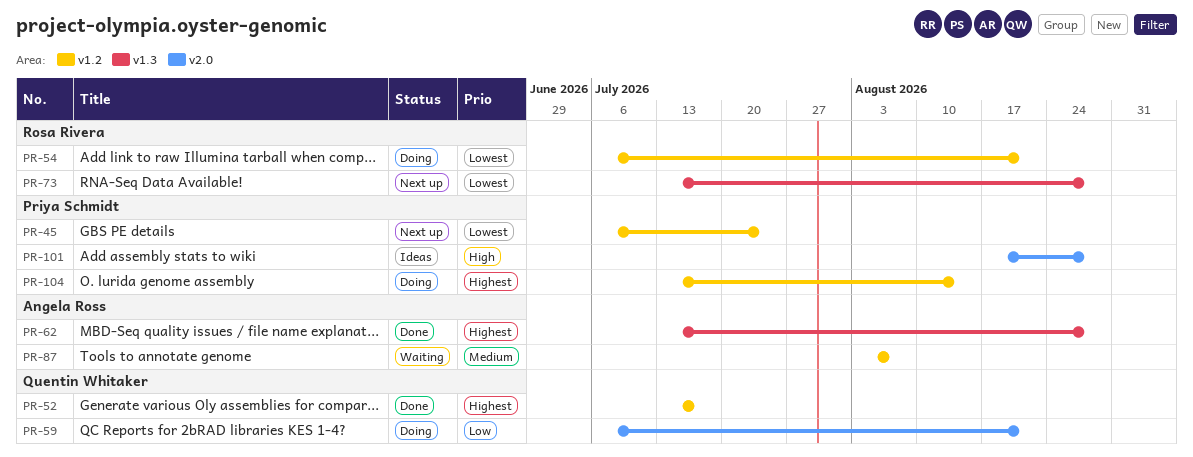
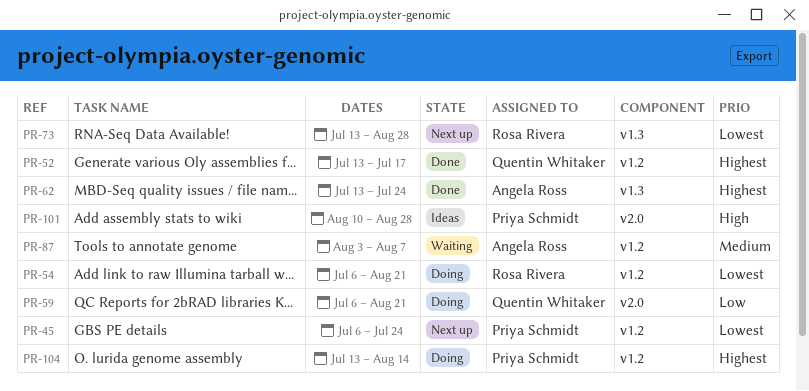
PR-62, due: Aug 28 -> Jul 24
PR-101, start: Aug 17 -> Aug 10

